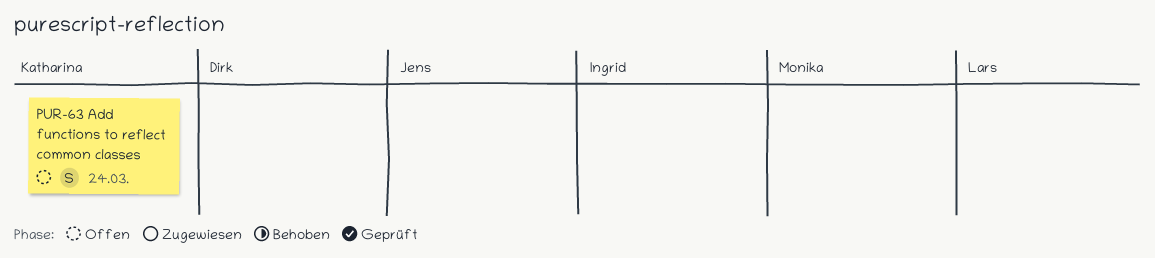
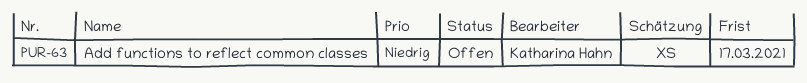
PUR-63, estimate: S -> XS
PUR-63, due: Mar 24 -> Mar 17

